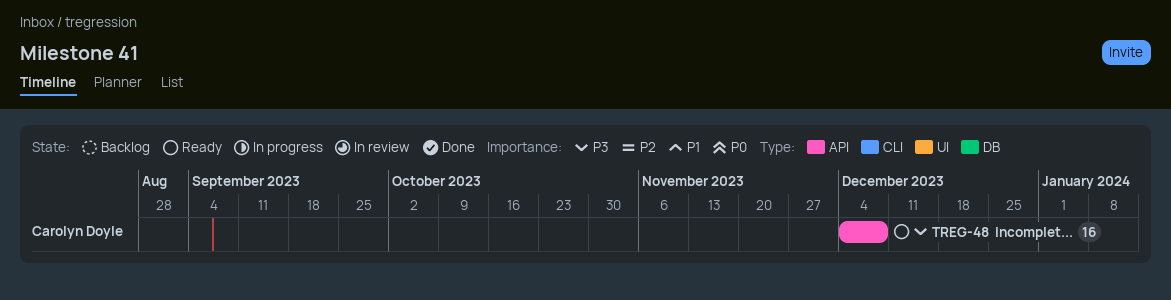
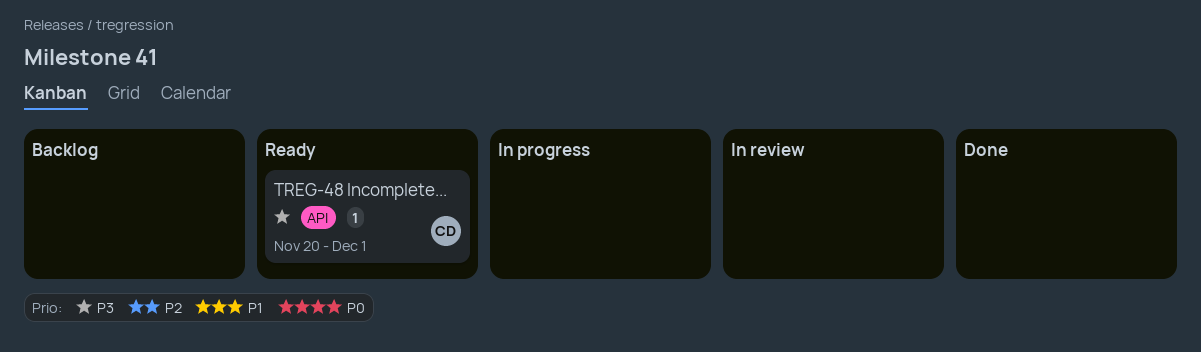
TREG-48, estimate: 16 -> 1
TREG-48, start: Dec 4 -> Nov 20
TREG-48, due: Dec 8 -> Dec 1

